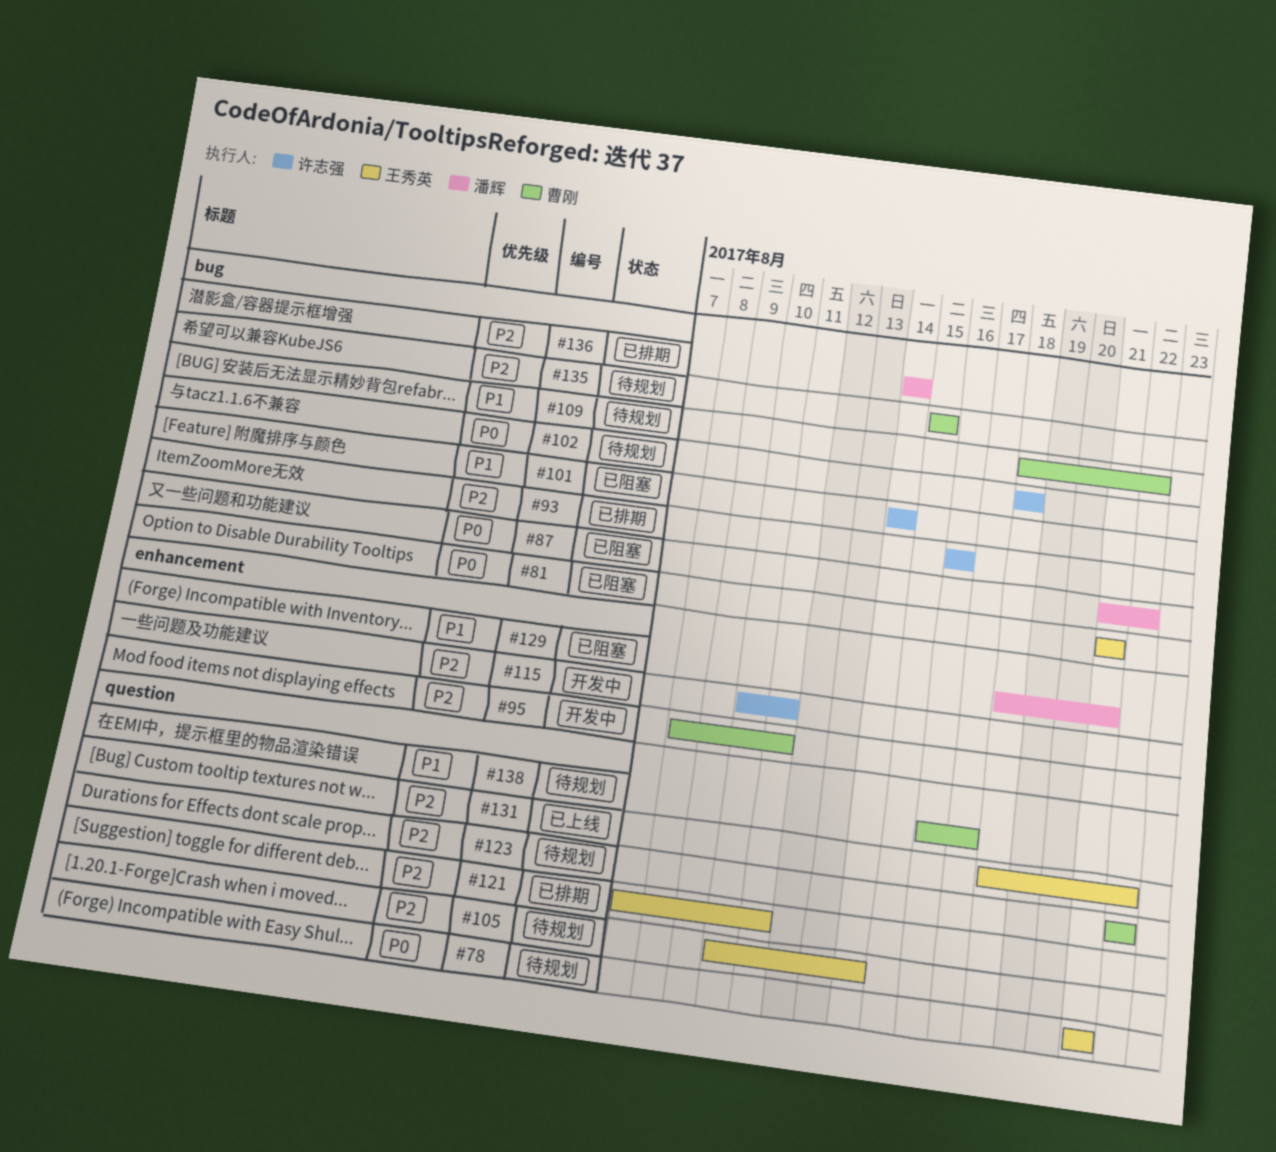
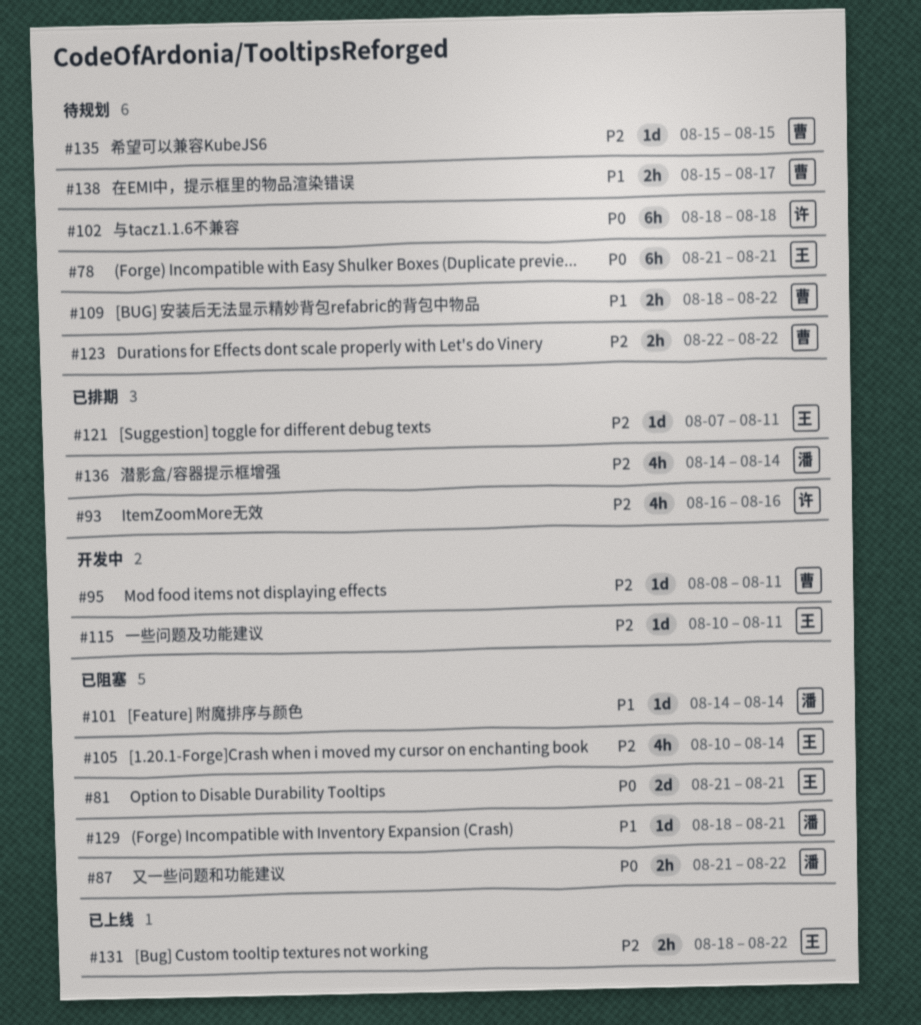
#101, owner: 许志强 -> 潘辉
#105, status: 待规划 -> 已阻塞
#115, owner: 许志强 -> 王秀英
#138, start: Aug 16 -> Aug 15

